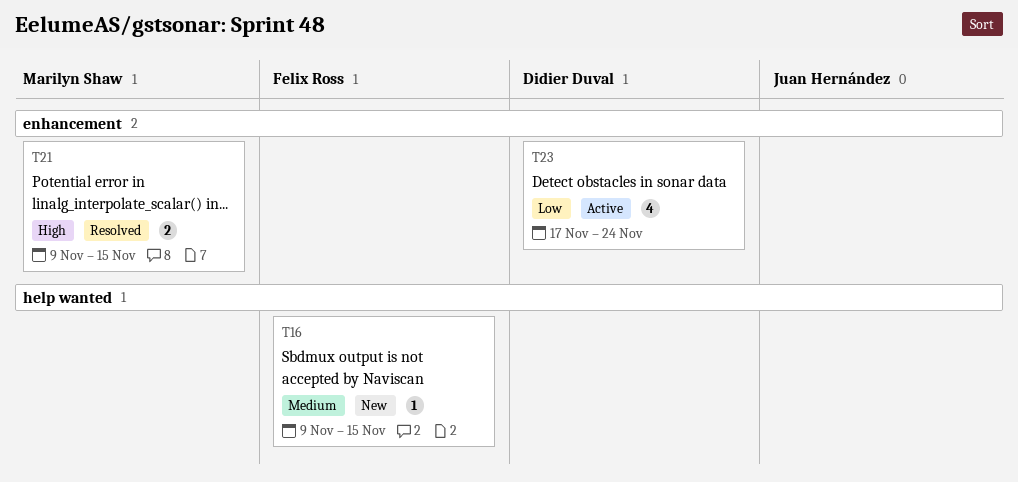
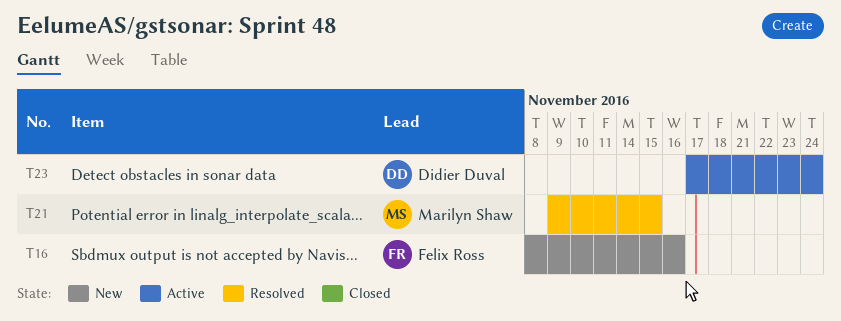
T16, start: Nov 9 -> Nov 8
T16, due: Nov 15 -> Nov 16

